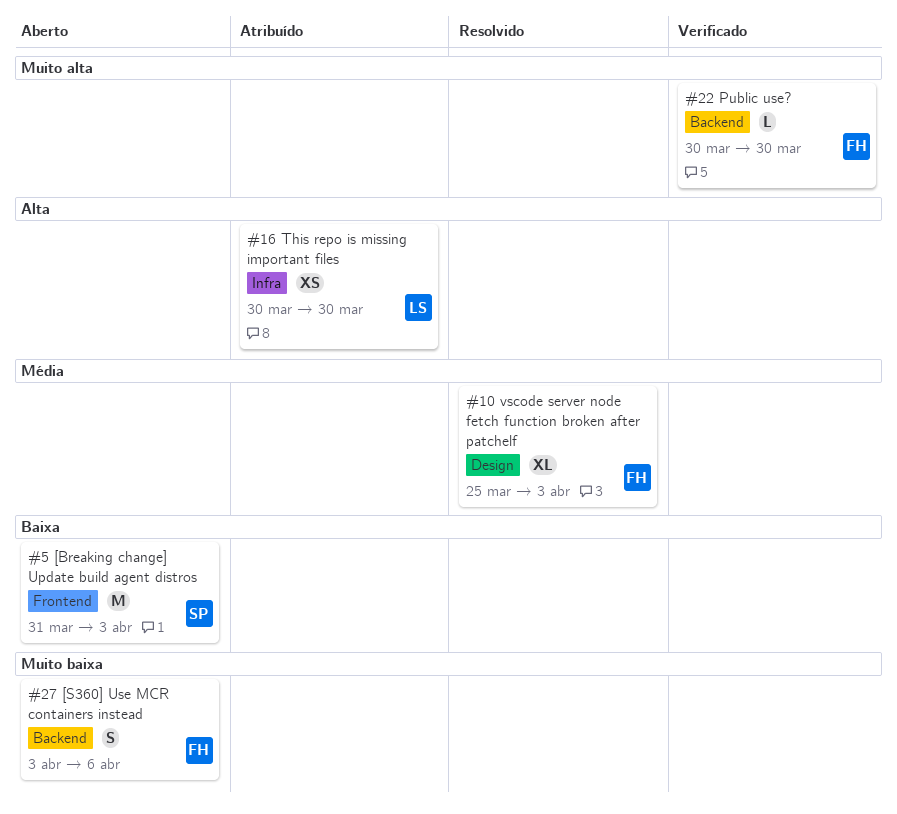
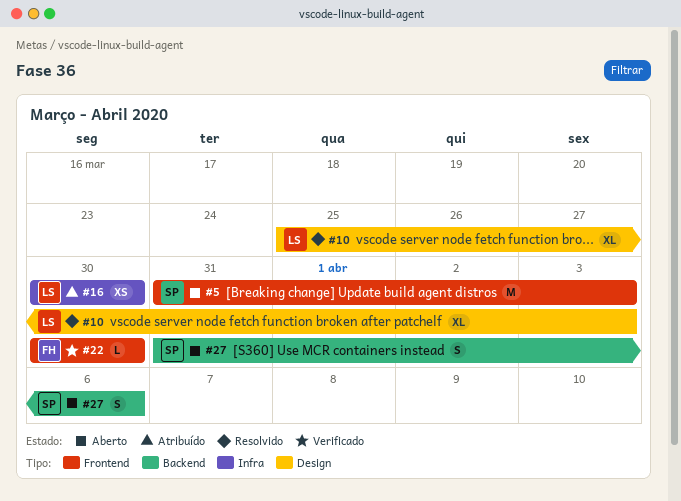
#10, owner: FH -> LS
#22, label: Backend -> Frontend
#27, owner: FH -> SP
#27, start: Apr 3 -> Mar 31

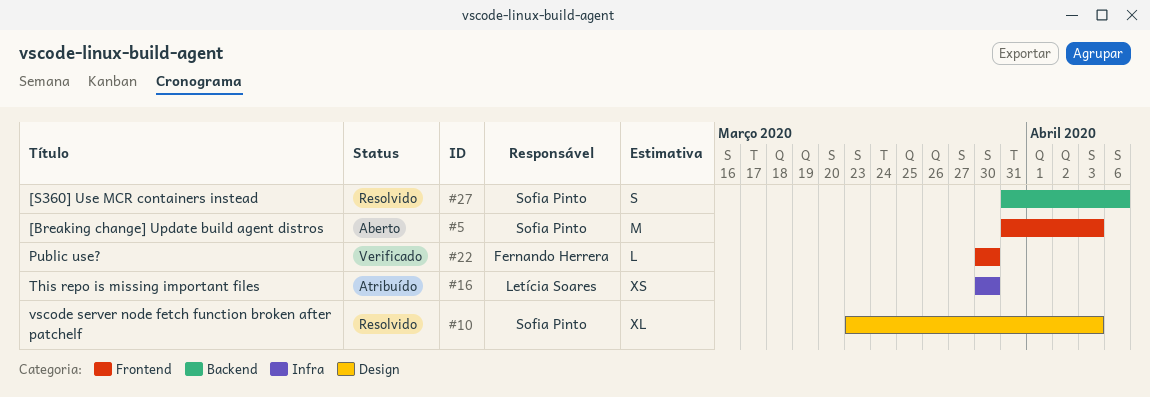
#10, owner: Letícia Soares -> Sofia Pinto
#10, start: Mar 25 -> Mar 23
#27, status: Aberto -> Resolvido

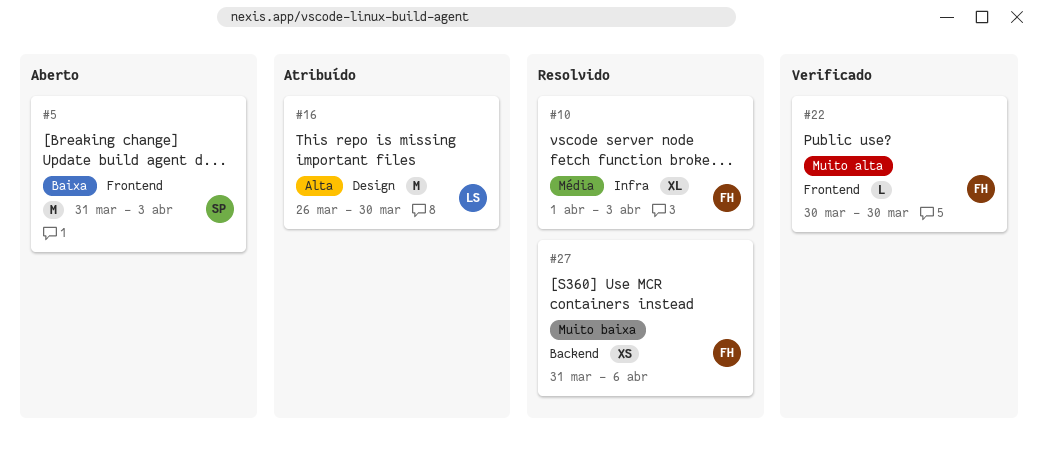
#10, owner: Sofia Pinto -> Fernando Herrera
#10, label: Design -> Infra
#10, start: Mar 23 -> Apr 1
#16, label: Infra -> Design
#16, estimate: XS -> M
#16, start: Mar 30 -> Mar 26
#27, owner: Sofia Pinto -> Fernando Herrera
#27, estimate: S -> XS

